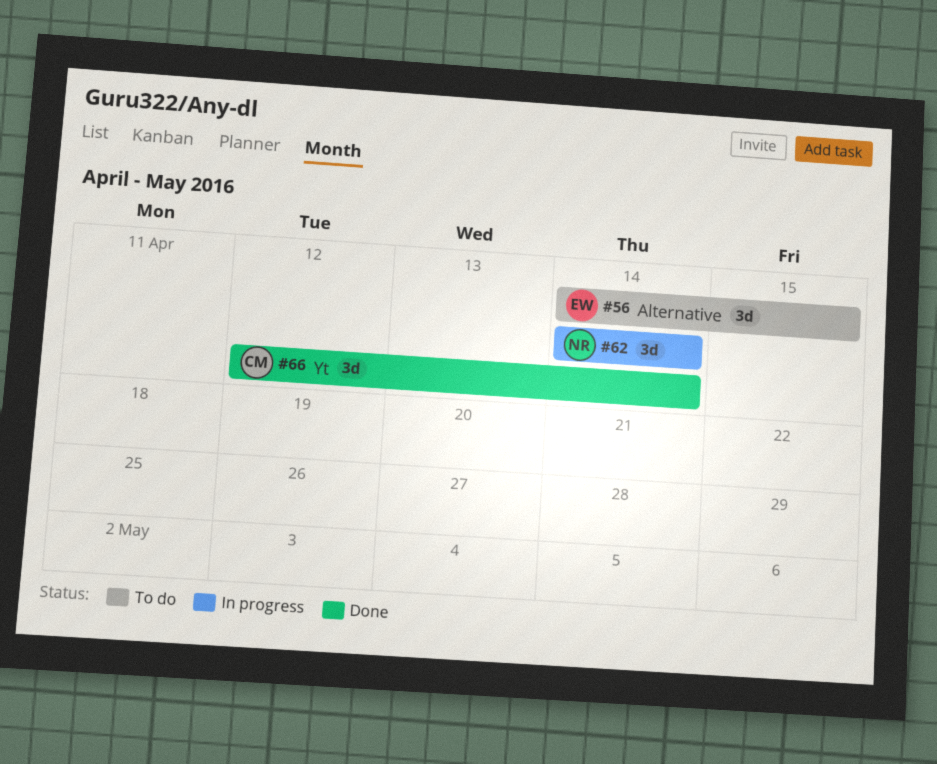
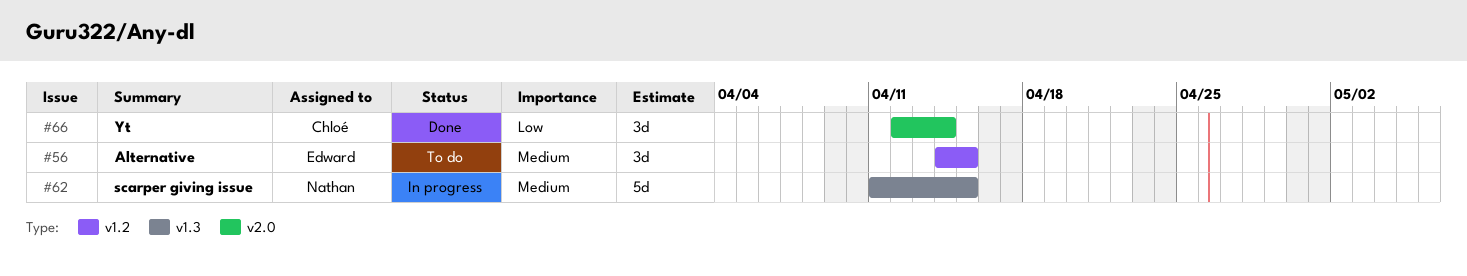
#62, estimate: 3d -> 5d
#62, start: Apr 14 -> Apr 11
#62, due: Apr 14 -> Apr 15

